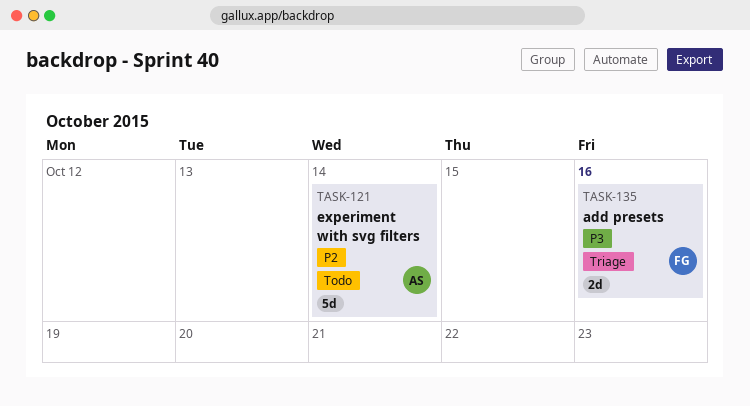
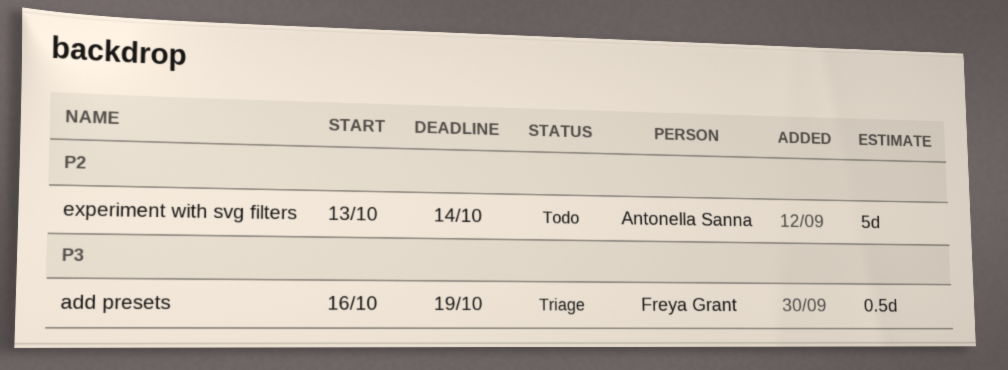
add presets, estimate: 2d -> 0.5d
add presets, due: Oct 16 -> Oct 19

